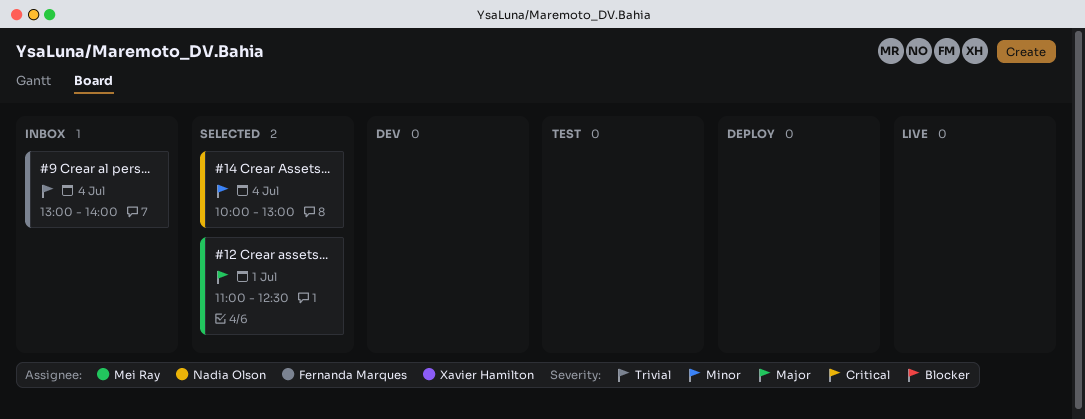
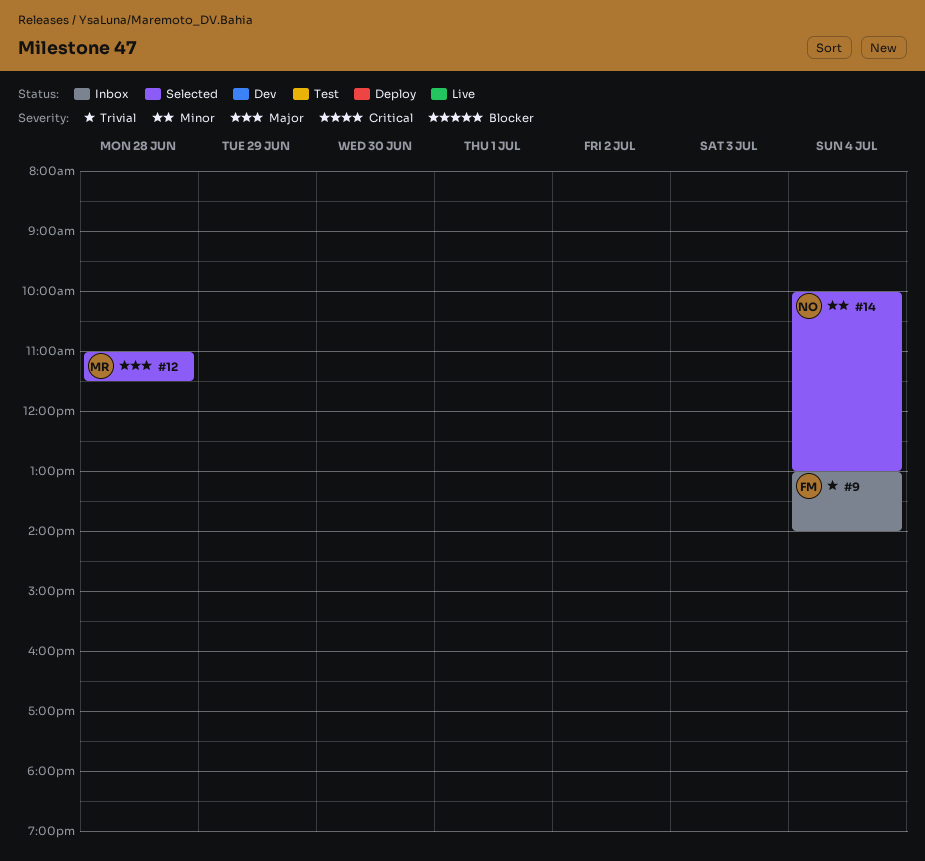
#12, day: Jul 1 -> Jun 28
#12, ends: 12:30 -> 11:30

